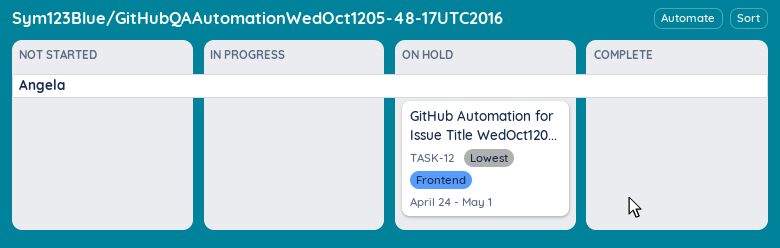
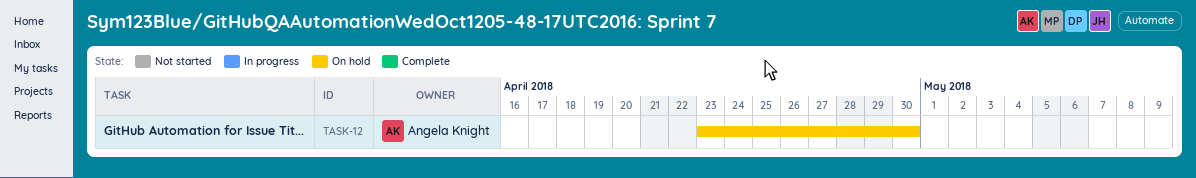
TASK-12, start: Apr 24 -> Apr 23
TASK-12, due: May 1 -> Apr 30

